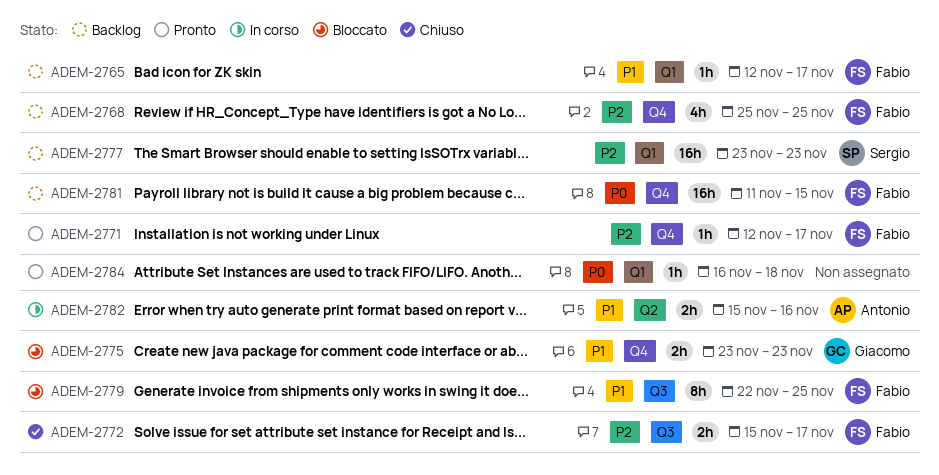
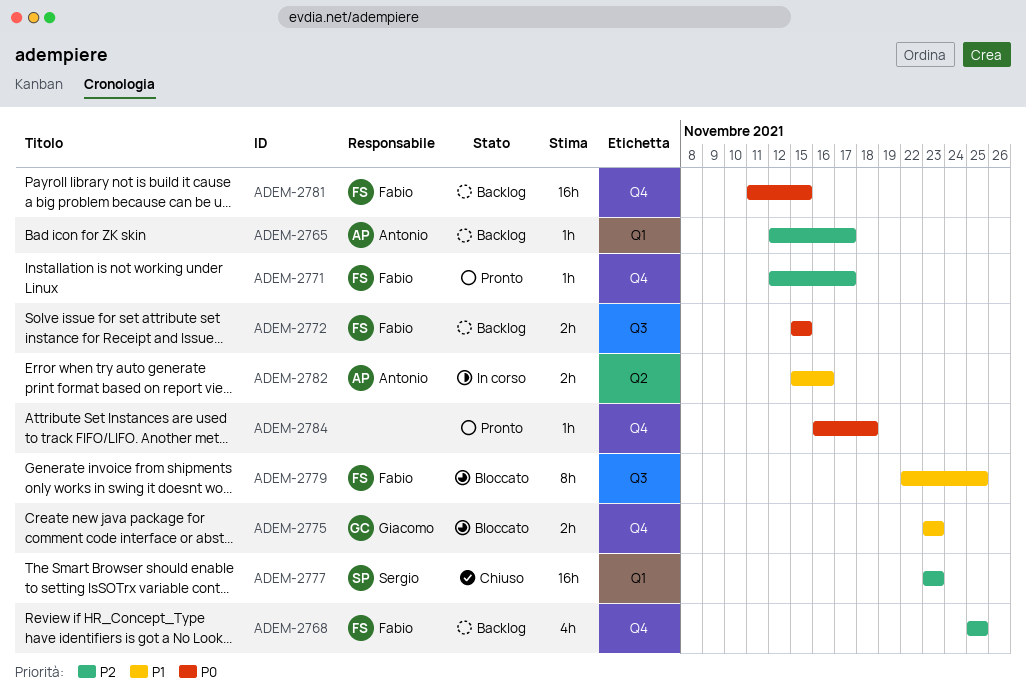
ADEM-2765, owner: Fabio -> Antonio
ADEM-2765, priority: P1 -> P2
ADEM-2772, status: Chiuso -> Backlog
ADEM-2772, priority: P2 -> P0
ADEM-2772, due: Nov 17 -> Nov 15
ADEM-2777, status: Backlog -> Chiuso
ADEM-2784, label: Q1 -> Q4

